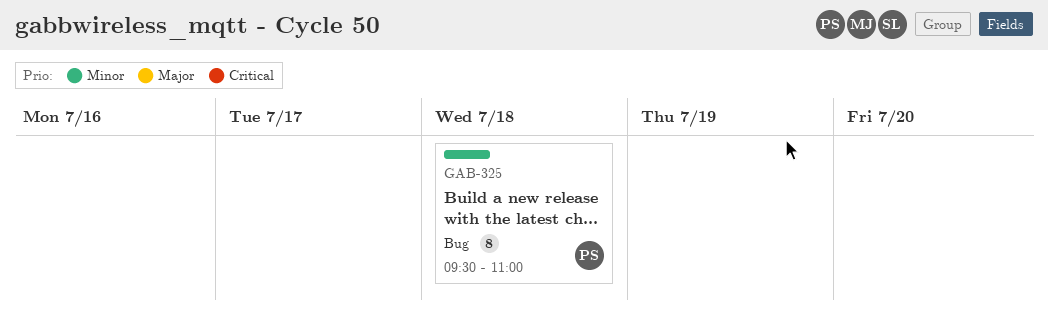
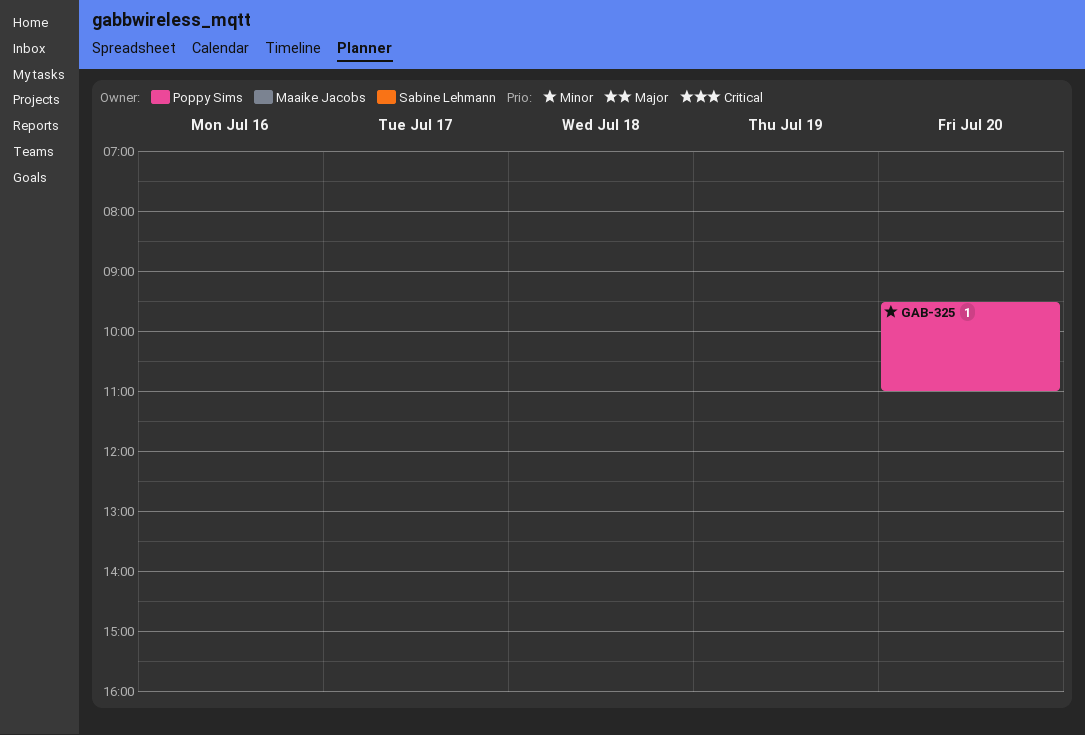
GAB-325, estimate: 8 -> 1
GAB-325, day: Jul 18 -> Jul 20

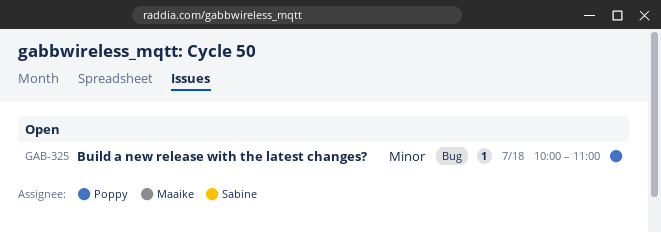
GAB-325, day: Jul 20 -> Jul 18
GAB-325, begins: 09:30 -> 10:00

